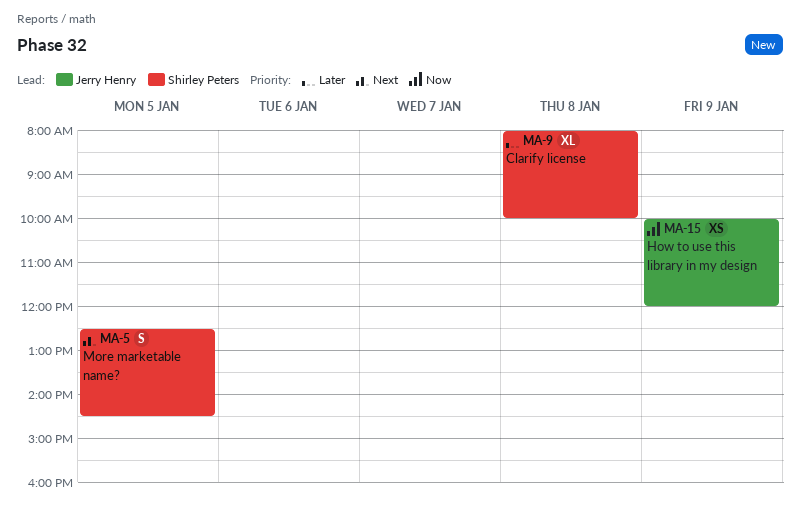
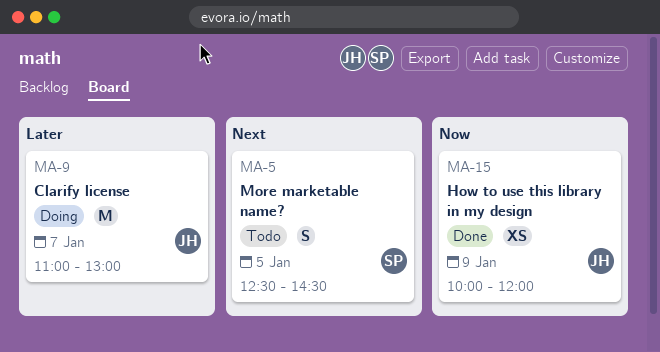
MA-9, owner: Shirley Peters -> Jerry Henry
MA-9, estimate: XL -> M
MA-9, day: Jan 8 -> Jan 7
MA-9, begins: 08:00 -> 11:00
MA-9, ends: 10:00 -> 13:00

